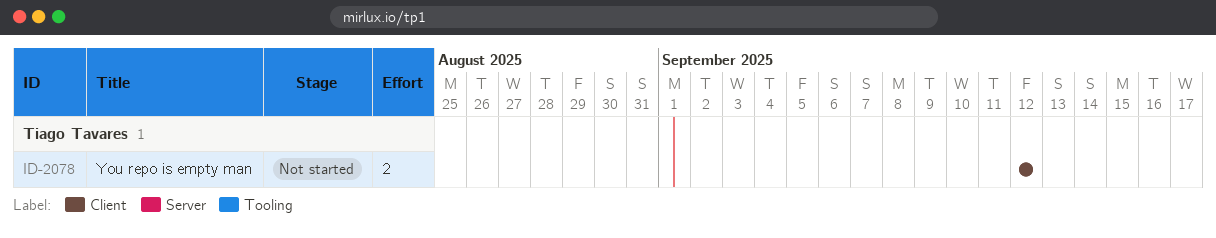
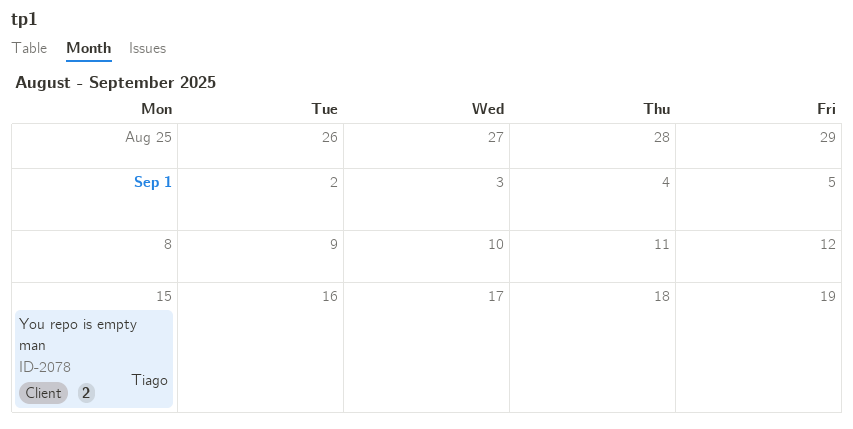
ID-2078, due: Sep 12 -> Sep 15

